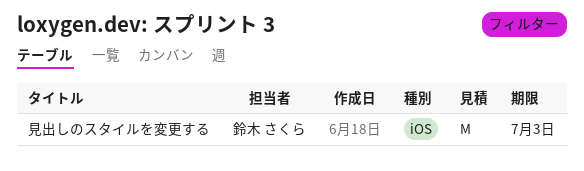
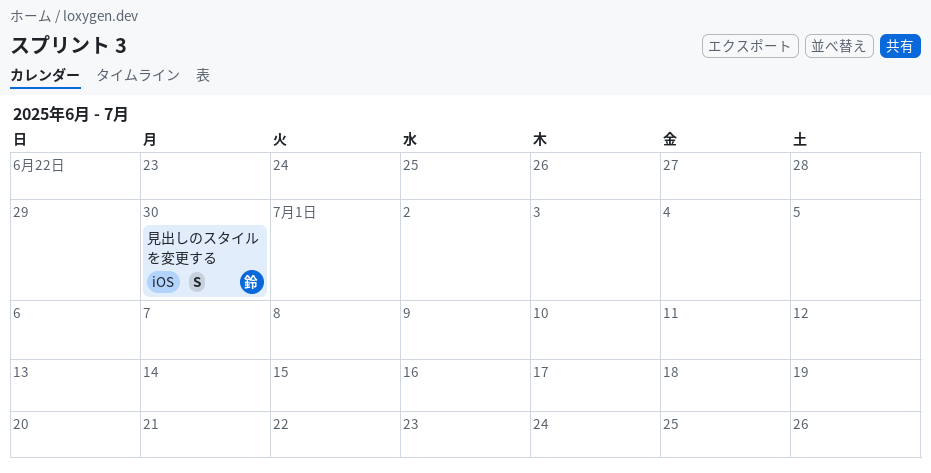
見出しのスタイルを変更する, estimate: M -> S
見出しのスタイルを変更する, due: Jul 3 -> Jun 30

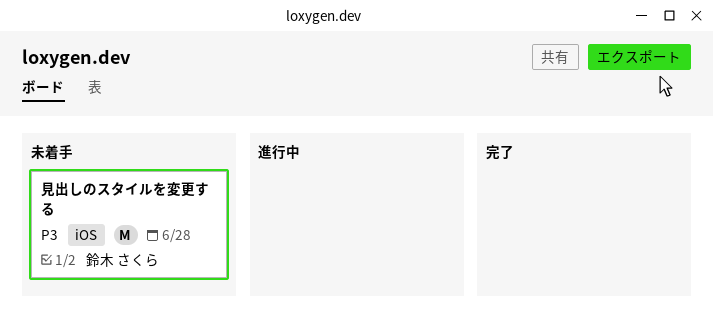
見出しのスタイルを変更する, estimate: S -> M
見出しのスタイルを変更する, due: Jun 30 -> Jun 28

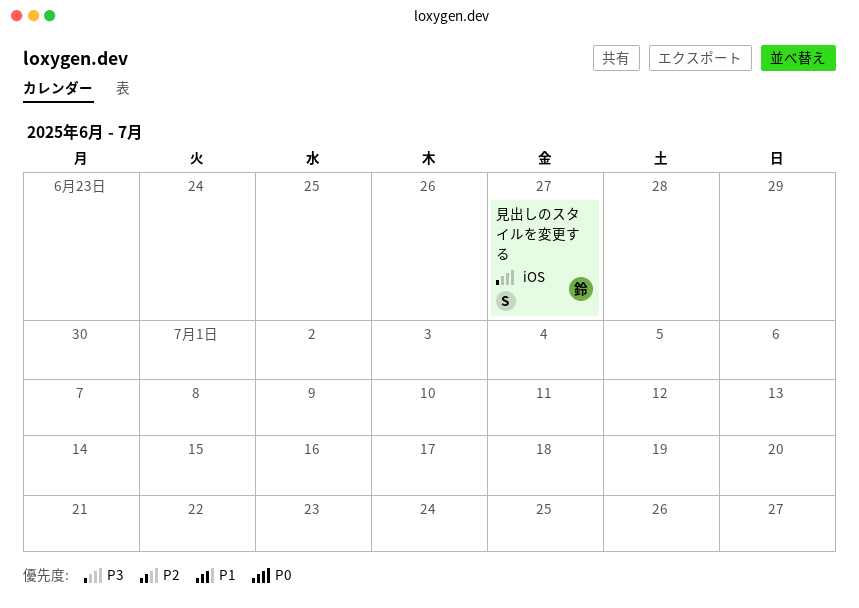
見出しのスタイルを変更する, estimate: M -> S
見出しのスタイルを変更する, due: Jun 28 -> Jun 27

